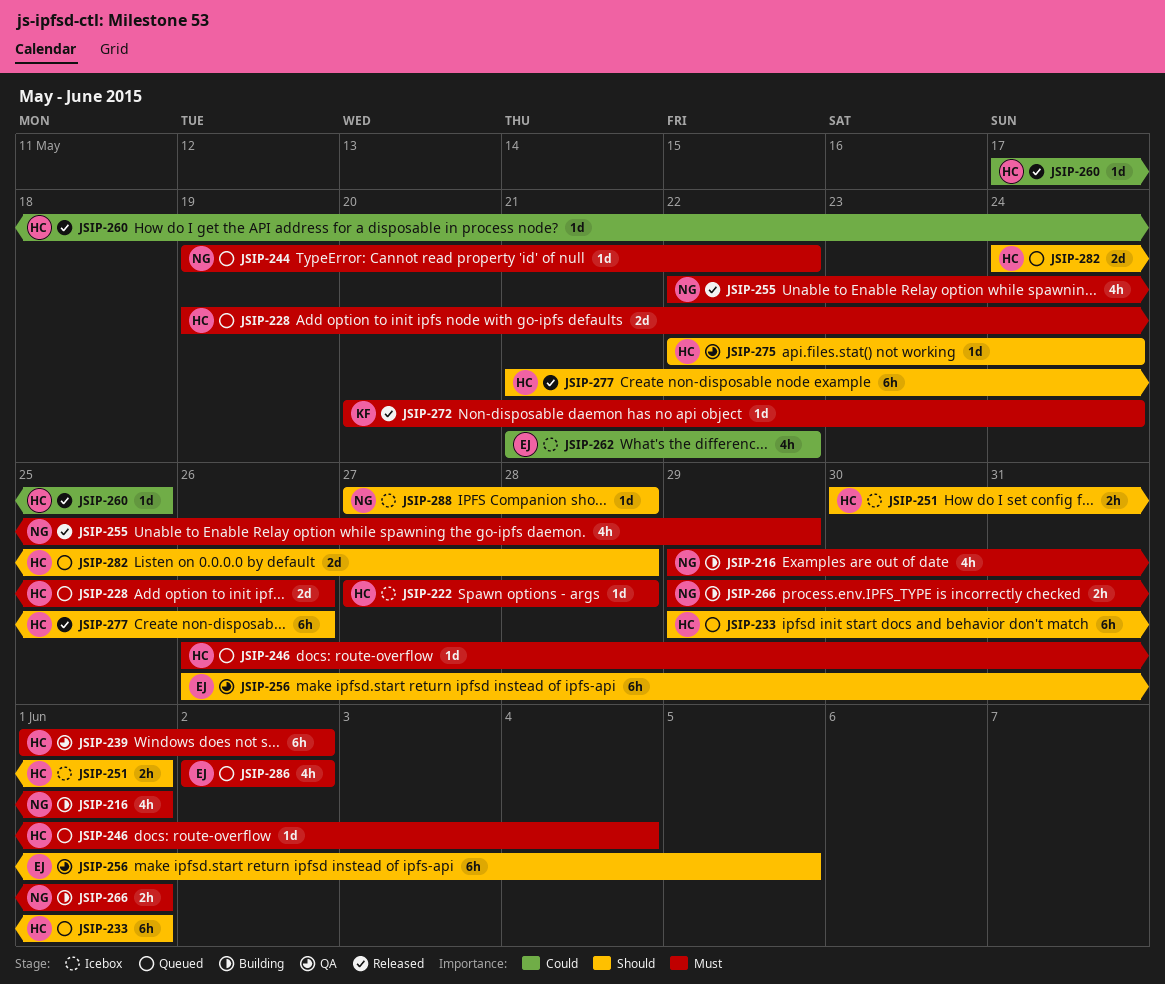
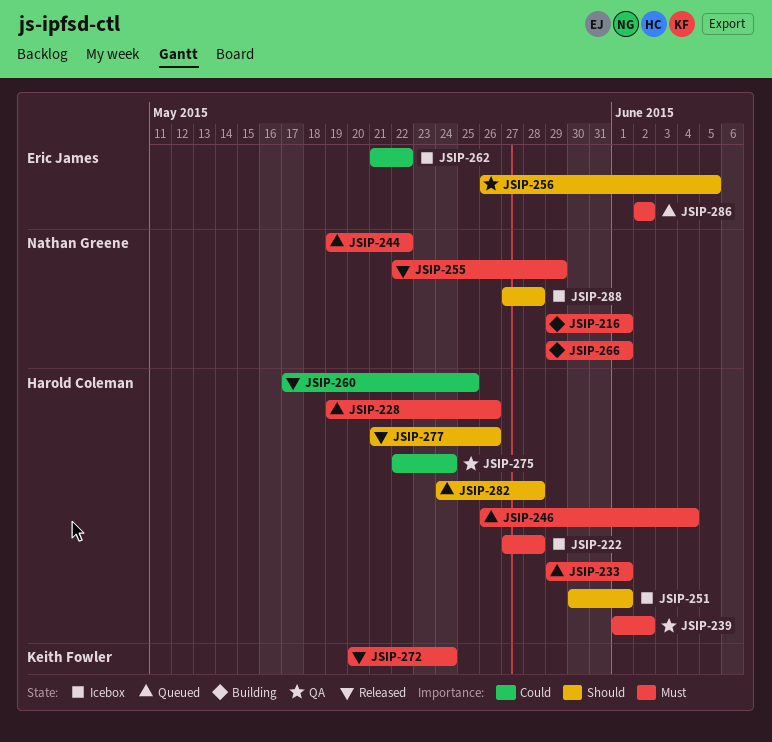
JSIP-233, priority: Should -> Must
JSIP-275, priority: Should -> Could

